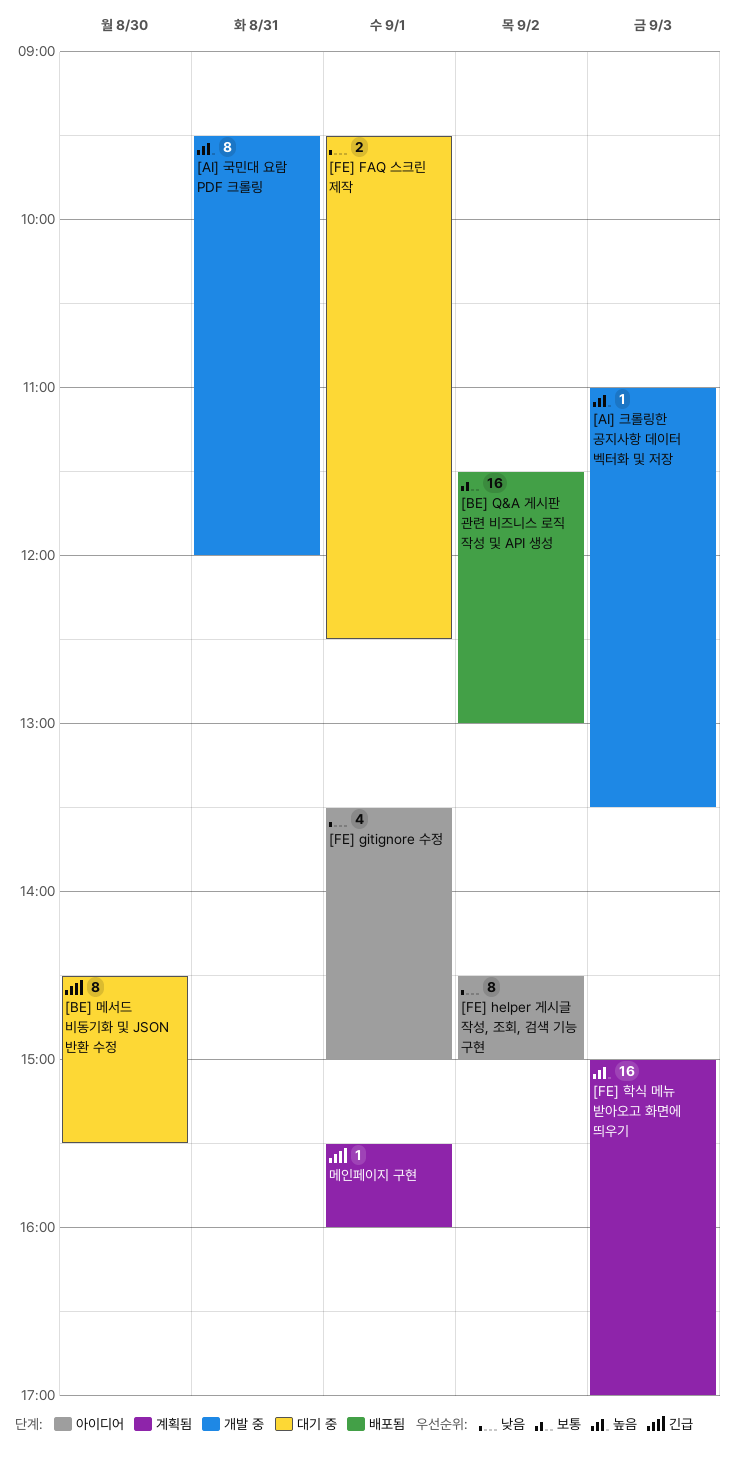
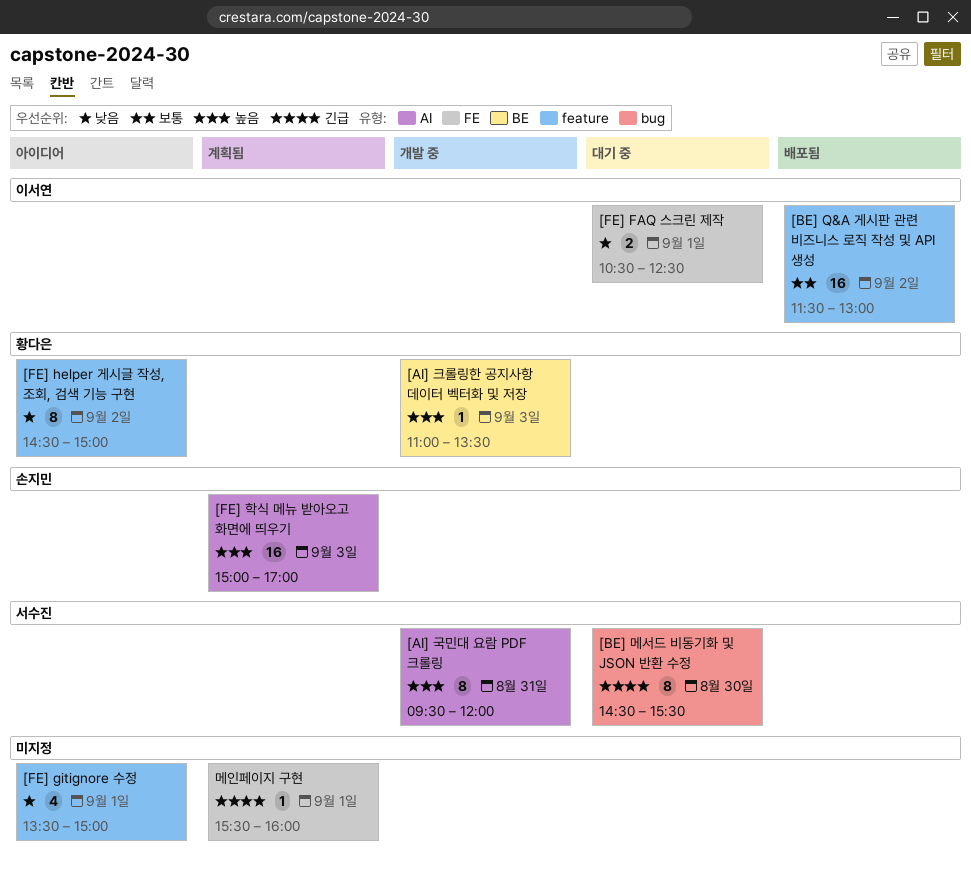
[FE] FAQ 스크린 제작, begins: 09:30 -> 10:30

